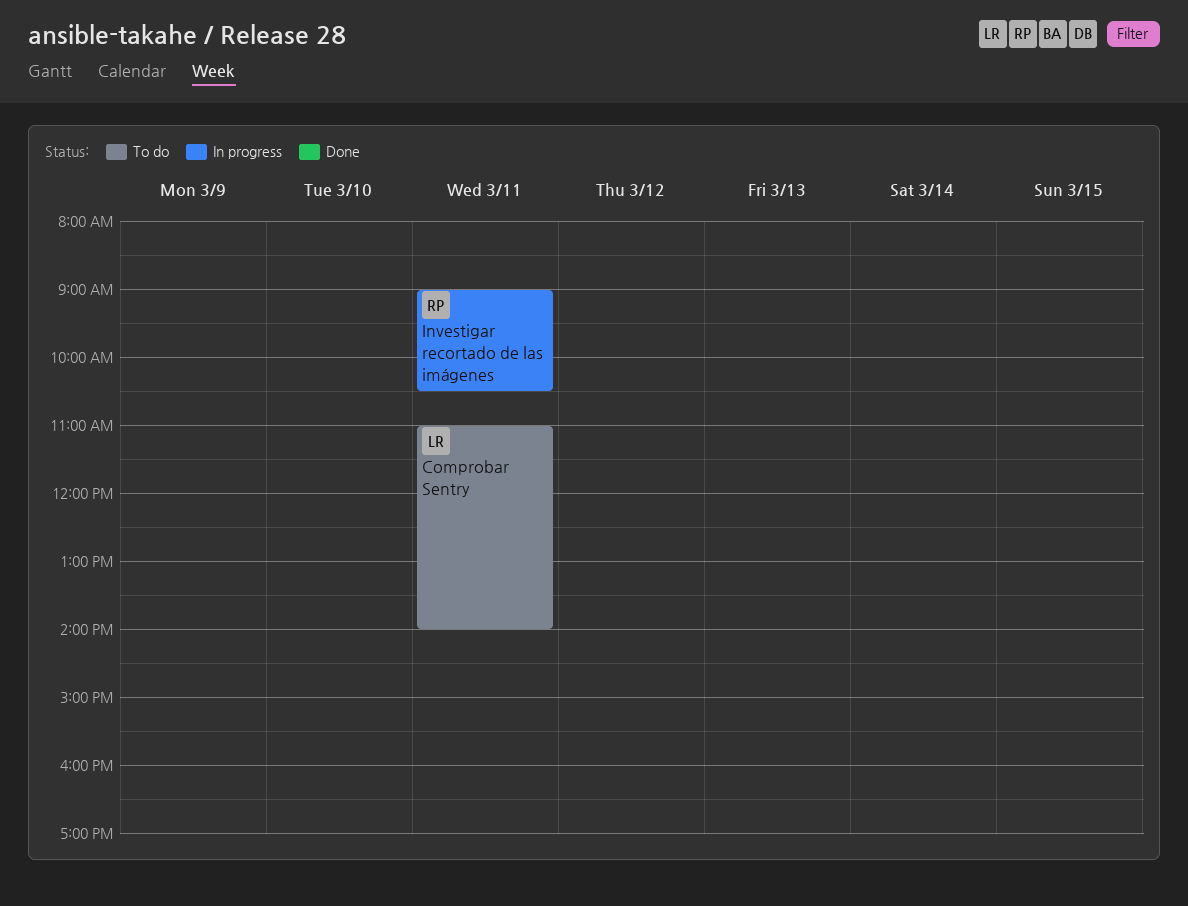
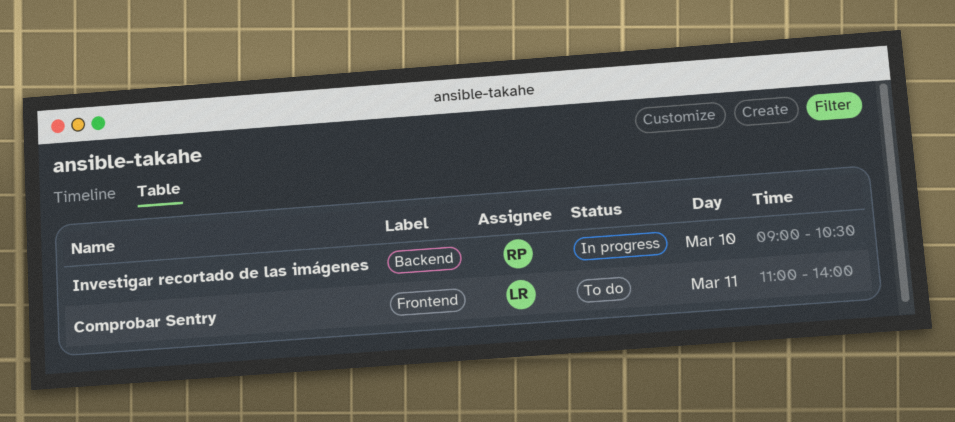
Investigar recortado de las imágenes, day: Mar 11 -> Mar 10

